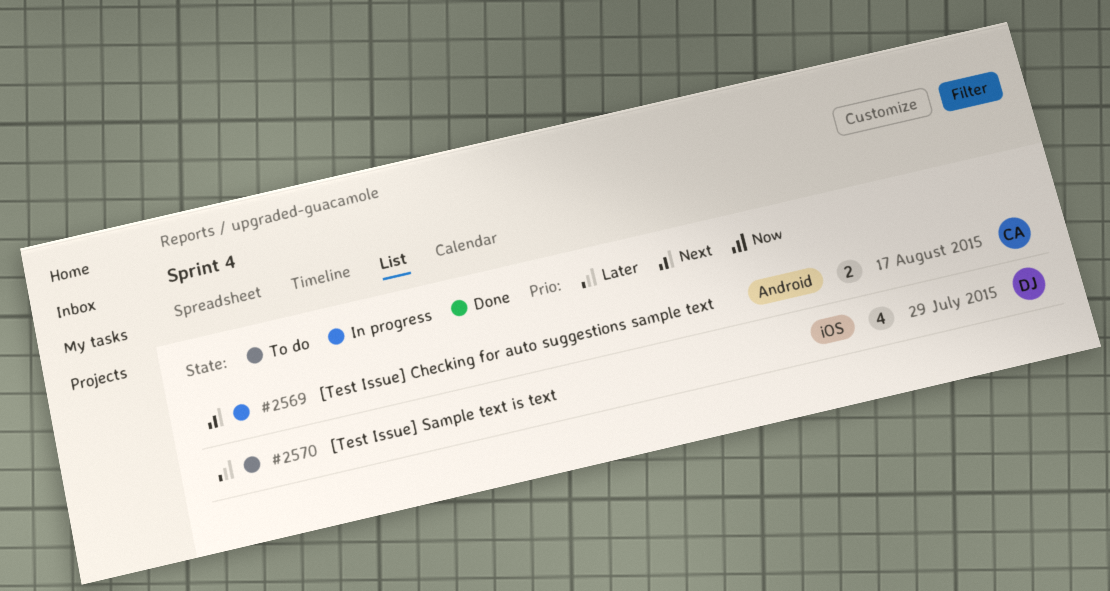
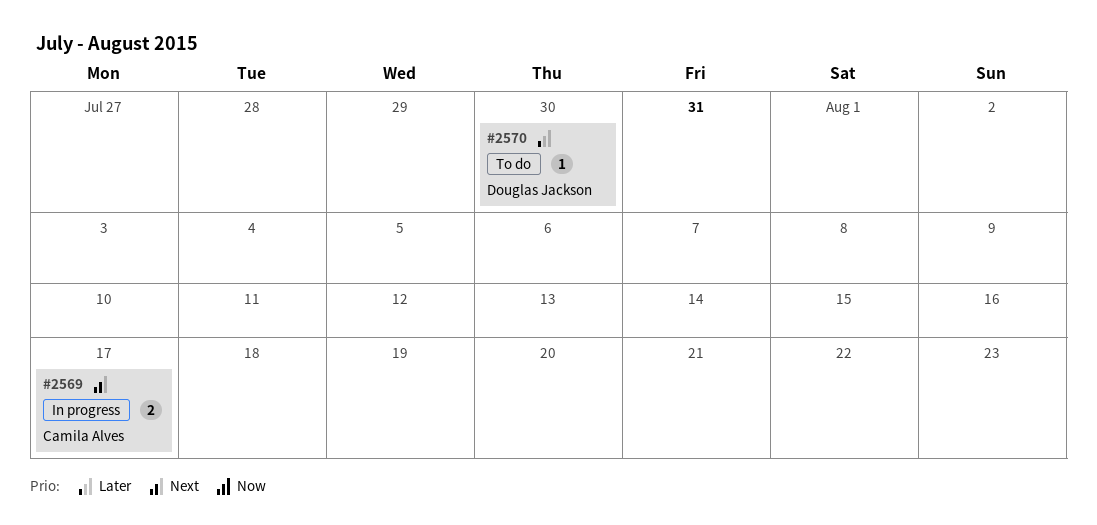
#2570, estimate: 4 -> 1
#2570, due: Jul 29 -> Jul 30

